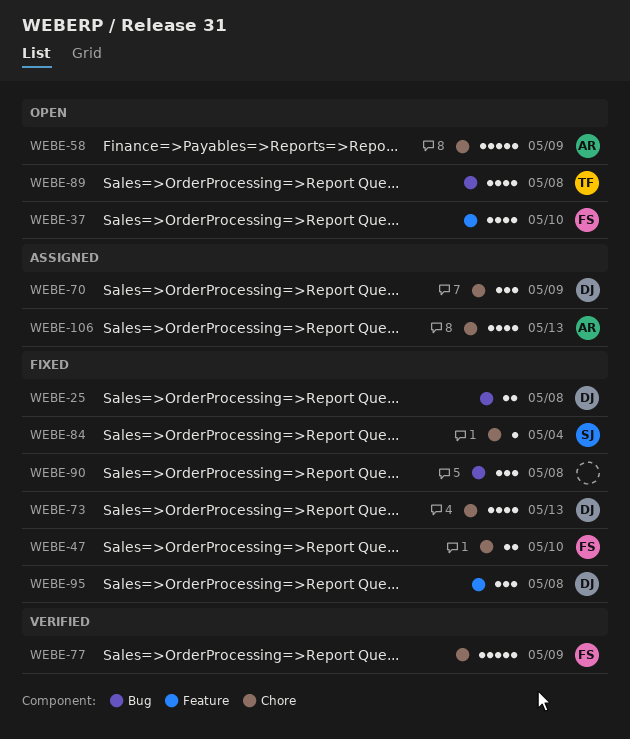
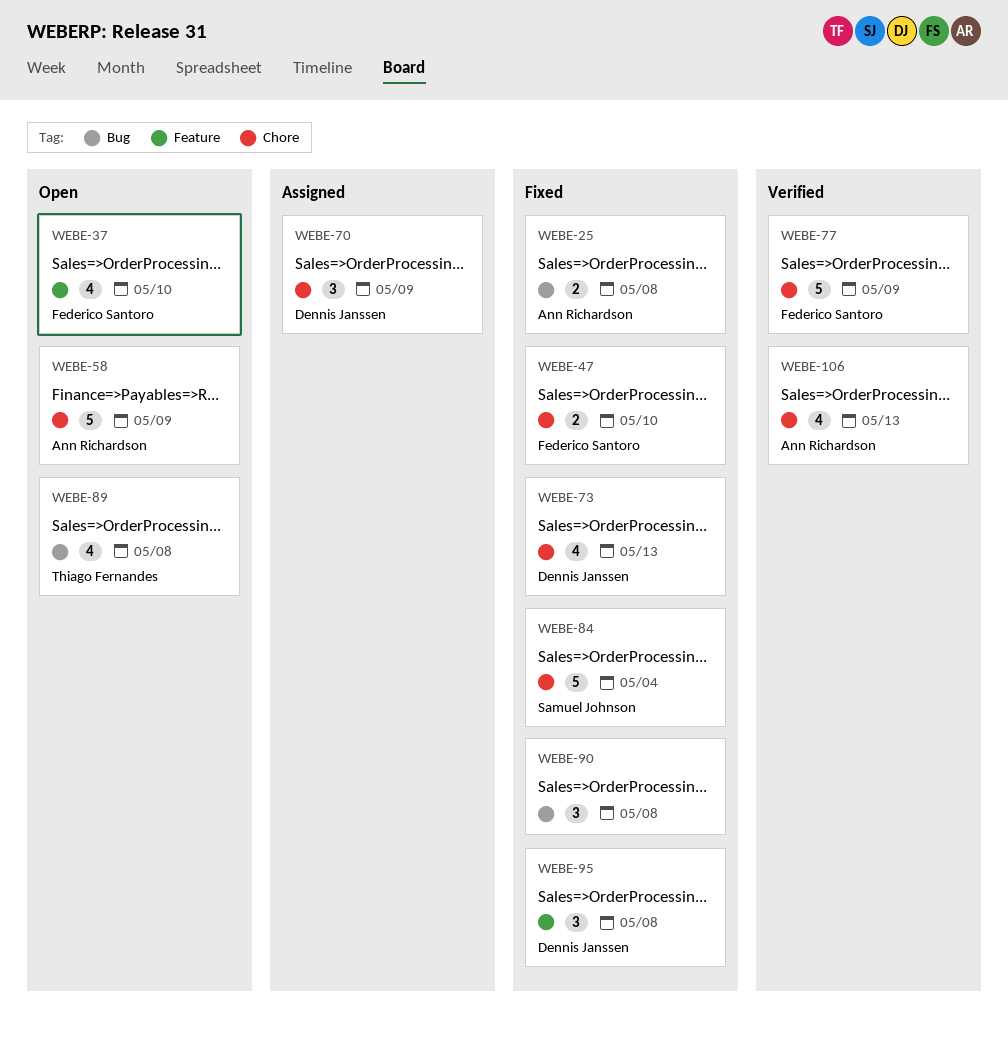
WEBE-25, owner: Dennis Janssen -> Ann Richardson
WEBE-84, estimate: 1 -> 5
WEBE-106, status: Assigned -> Verified

